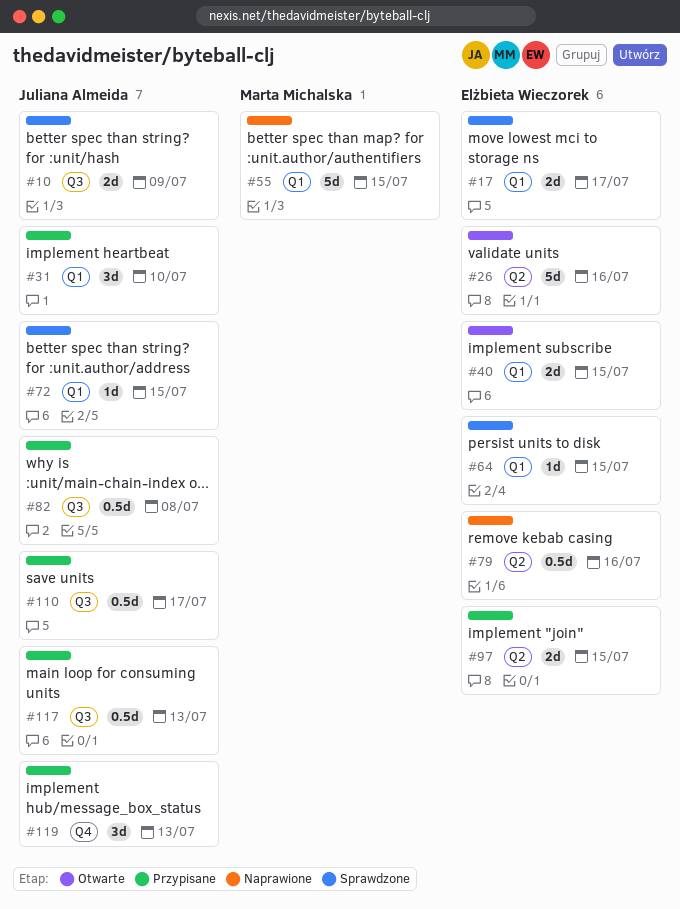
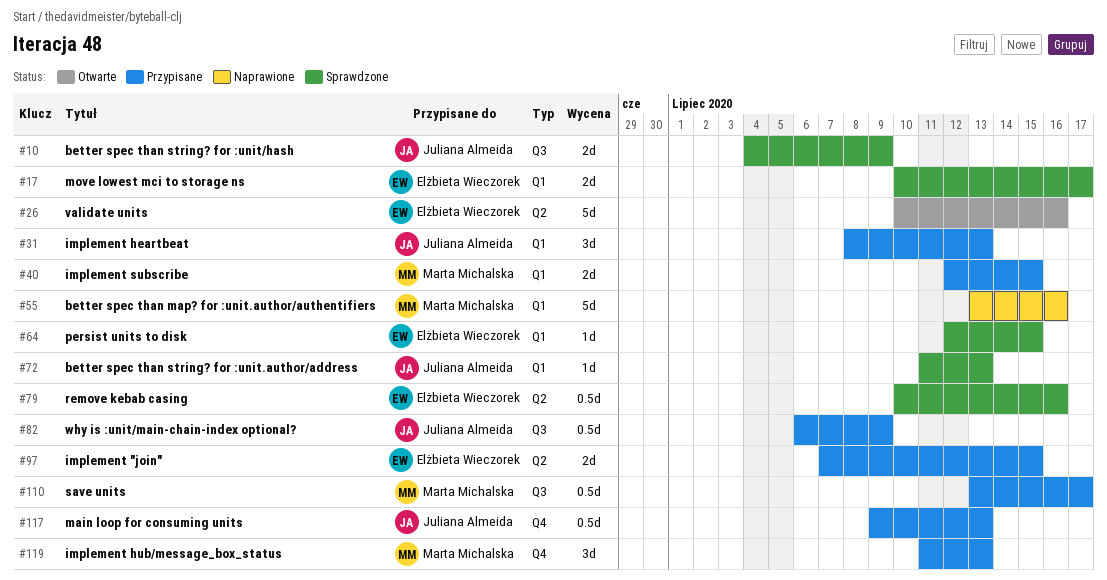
#31, due: Jul 10 -> Jul 13
#40, status: Otwarte -> Przypisane
#40, owner: Elżbieta Wieczorek -> Marta Michalska
#55, due: Jul 15 -> Jul 16
#72, due: Jul 15 -> Jul 13
#79, status: Naprawione -> Sprawdzone
#82, due: Jul 8 -> Jul 9
#110, owner: Juliana Almeida -> Marta Michalska
#117, label: Q3 -> Q4
#119, owner: Juliana Almeida -> Marta Michalska

